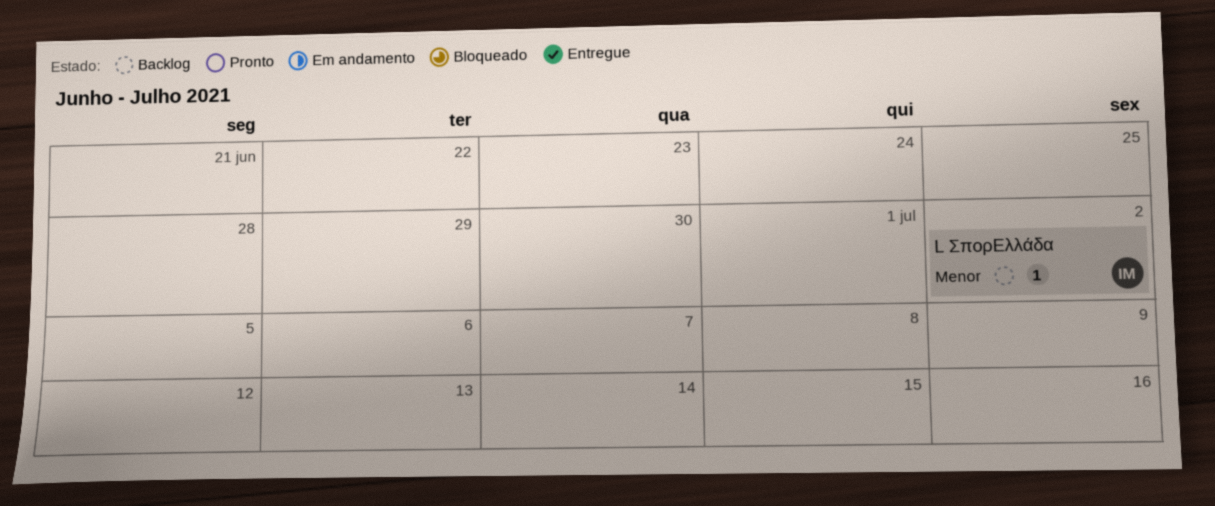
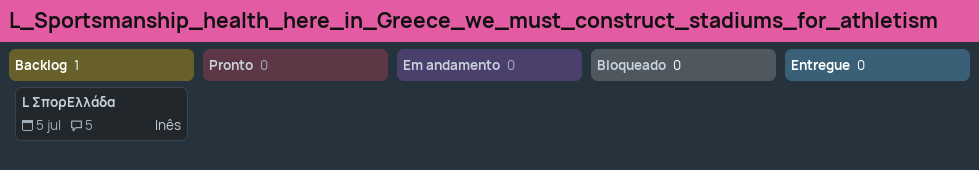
L ΣπορΕλλάδα, due: Jul 2 -> Jul 5

